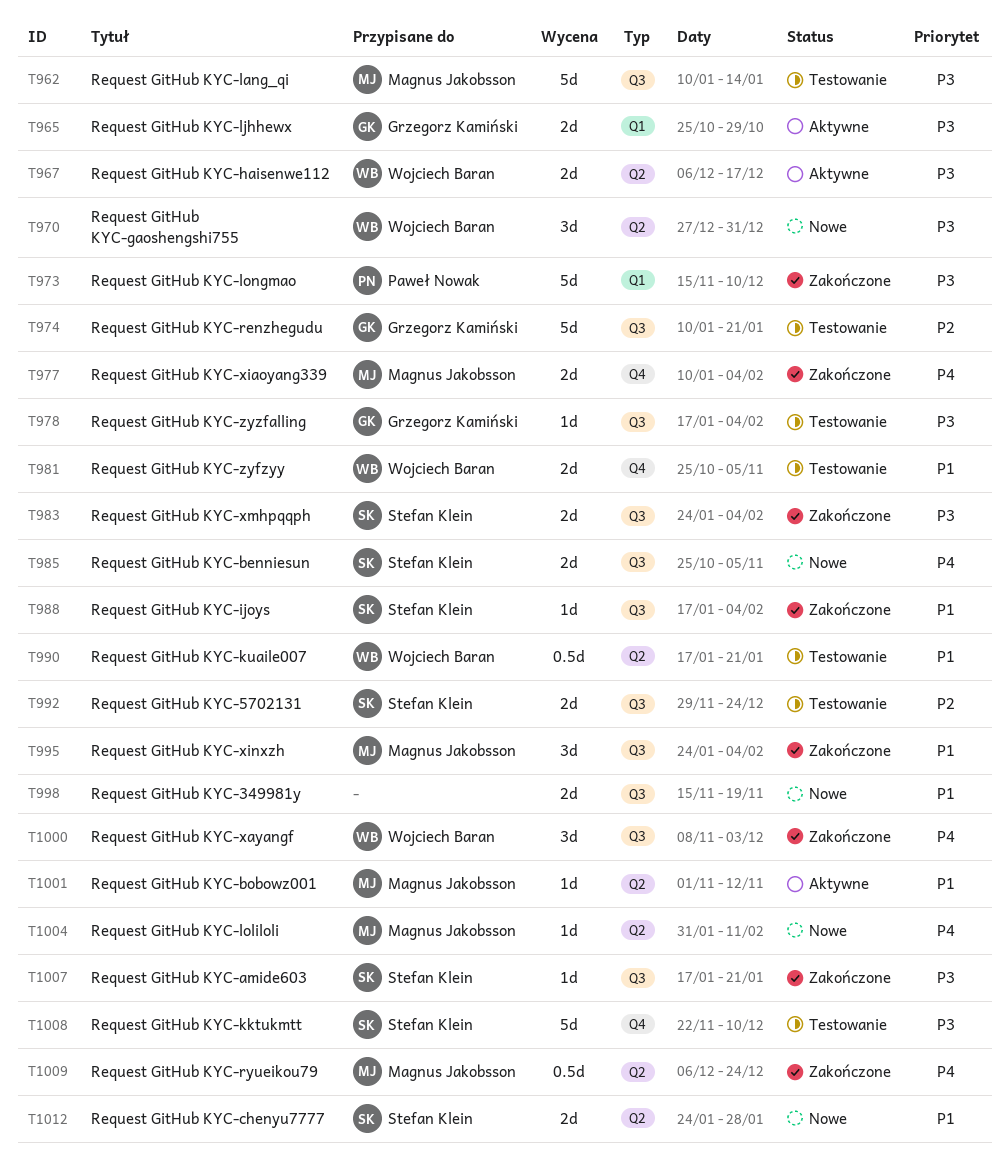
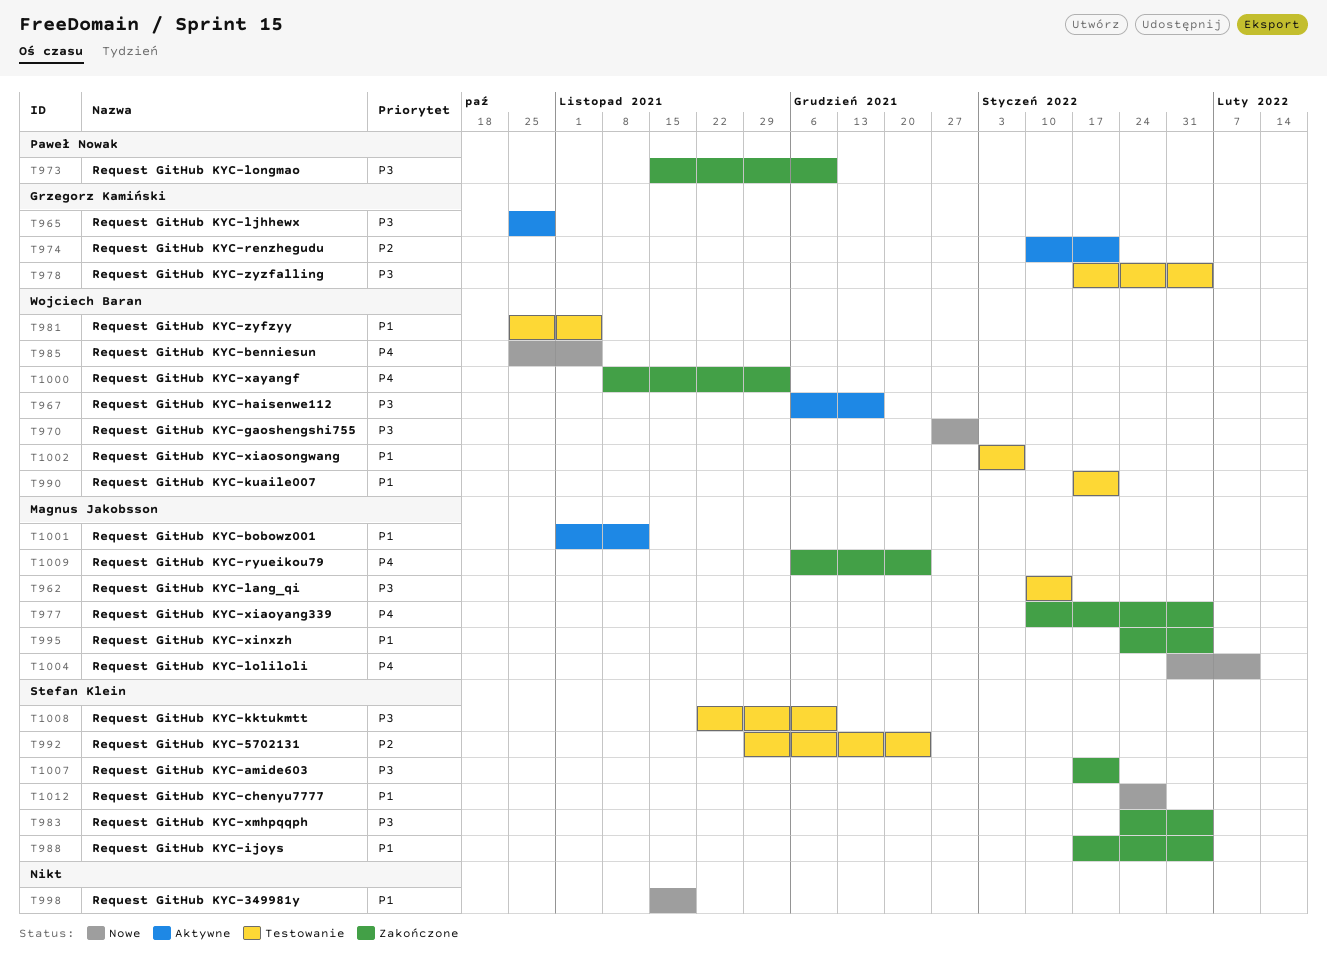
T974, status: Testowanie -> Aktywne
T985, owner: Stefan Klein -> Wojciech Baran
T1002: none -> present

